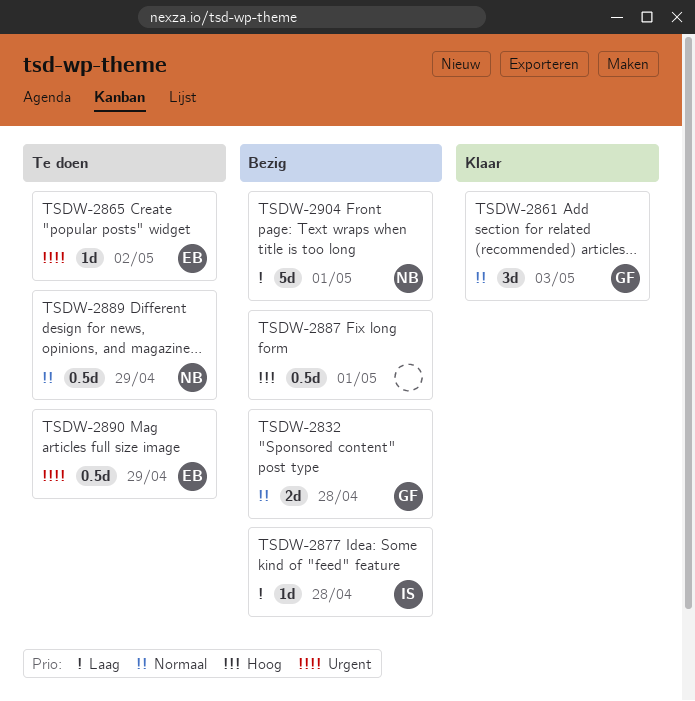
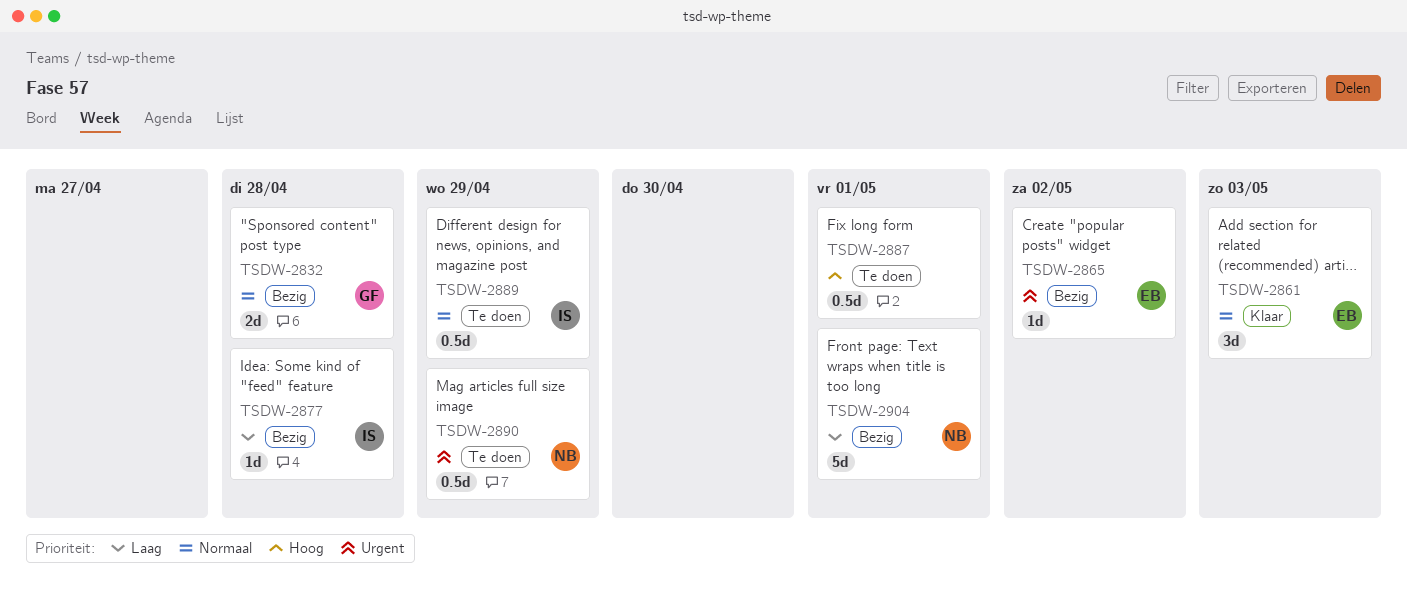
TSDW-2861, owner: GF -> EB
TSDW-2865, status: Te doen -> Bezig
TSDW-2887, status: Bezig -> Te doen
TSDW-2889, owner: NB -> IS
TSDW-2890, owner: EB -> NB

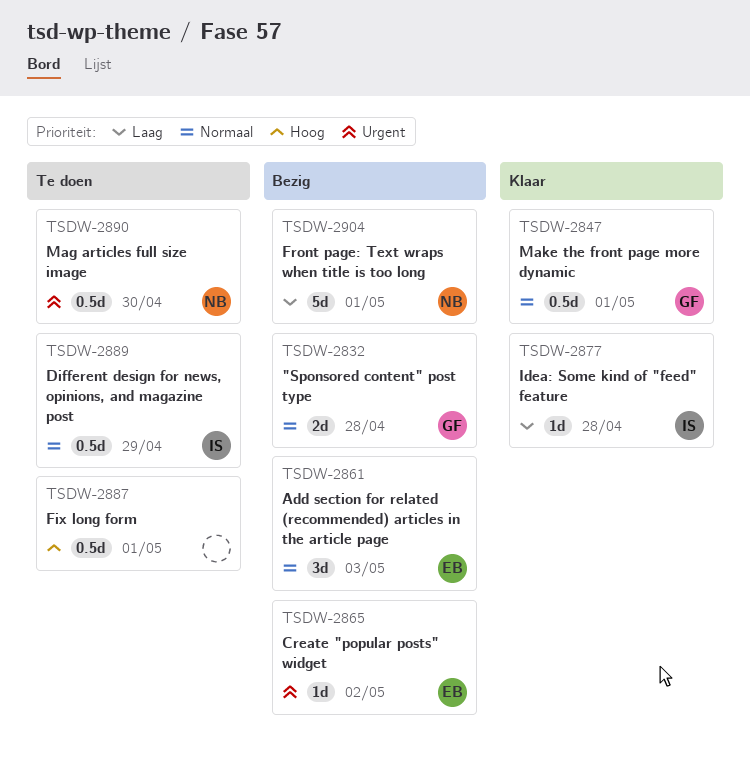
TSDW-2847: none -> present
TSDW-2861, status: Klaar -> Bezig
TSDW-2877, status: Bezig -> Klaar
TSDW-2890, due: Apr 29 -> Apr 30

